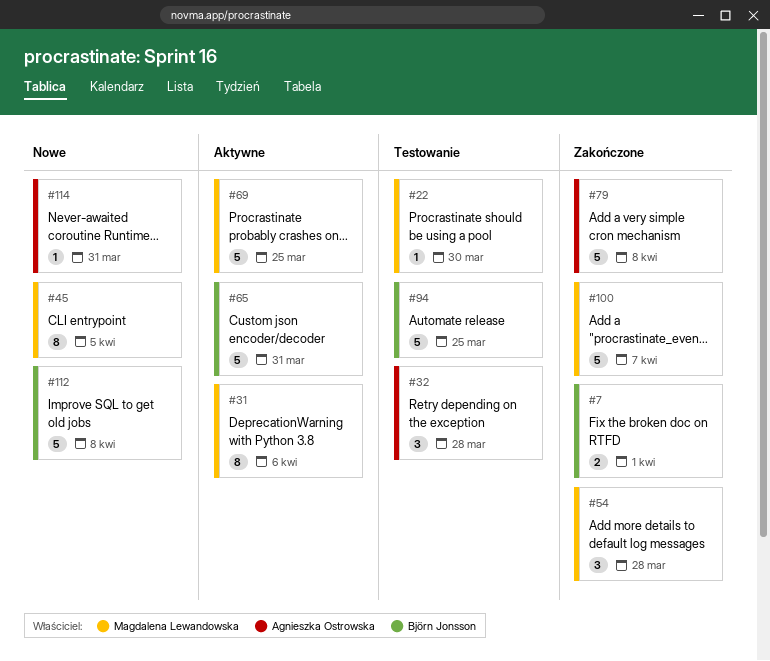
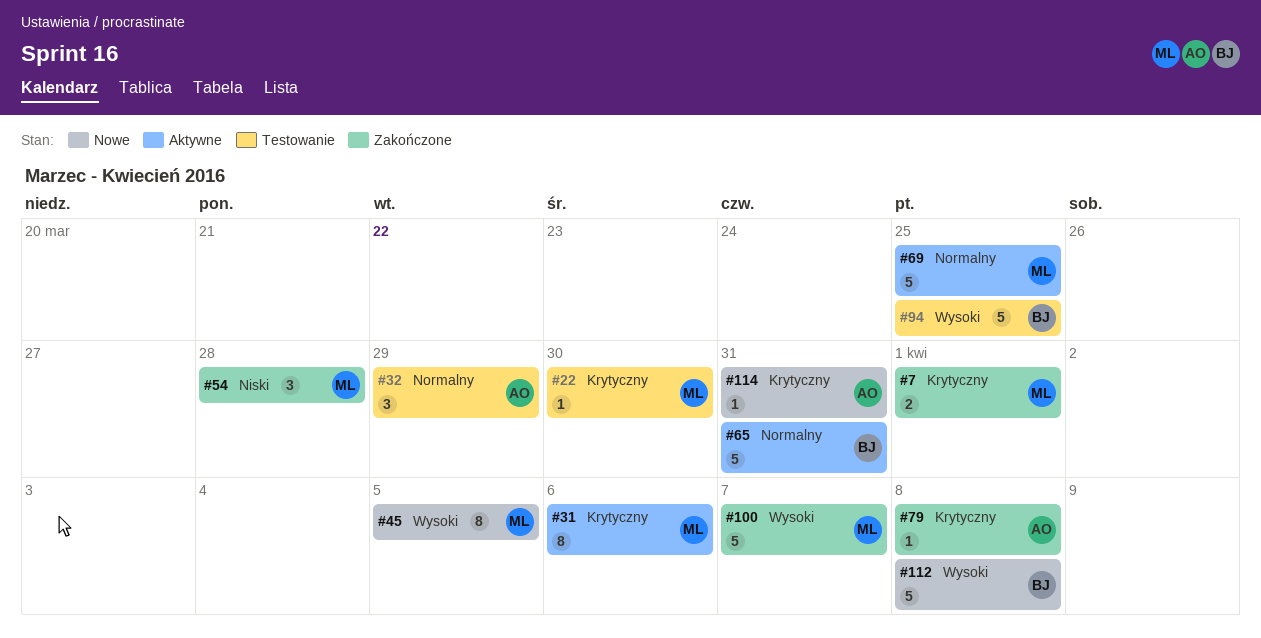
#7, owner: Björn Jonsson -> Magdalena Lewandowska
#32, due: Mar 28 -> Mar 29
#79, estimate: 5 -> 1

